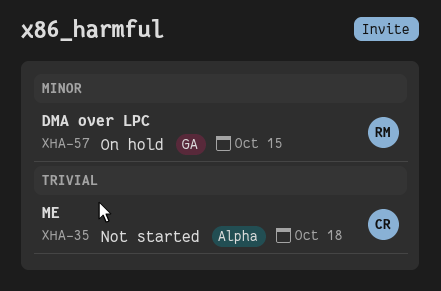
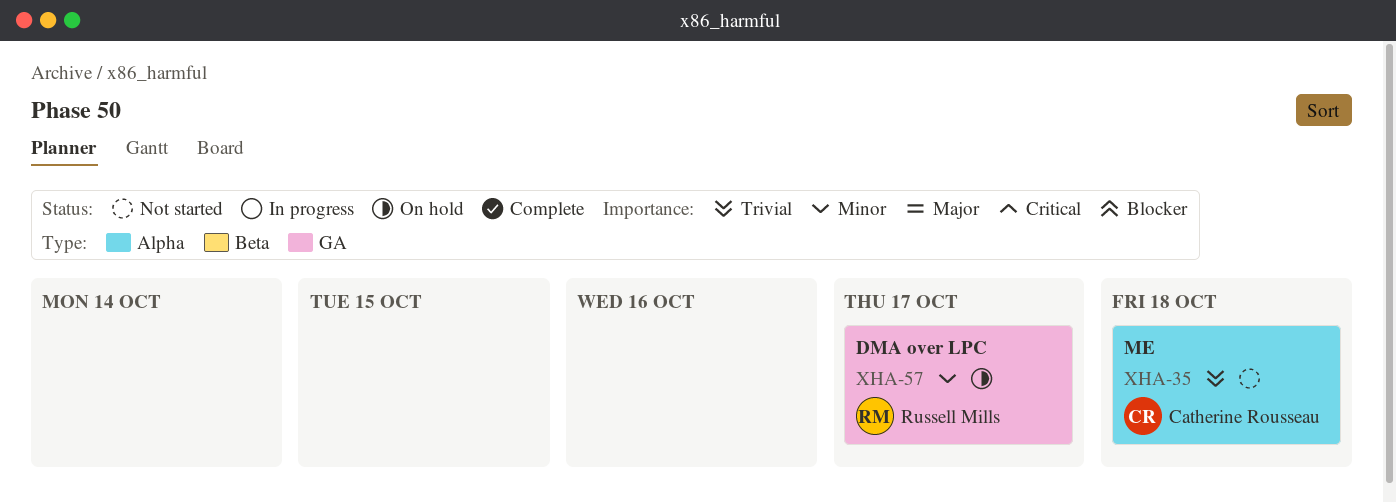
XHA-57, due: Oct 15 -> Oct 17

